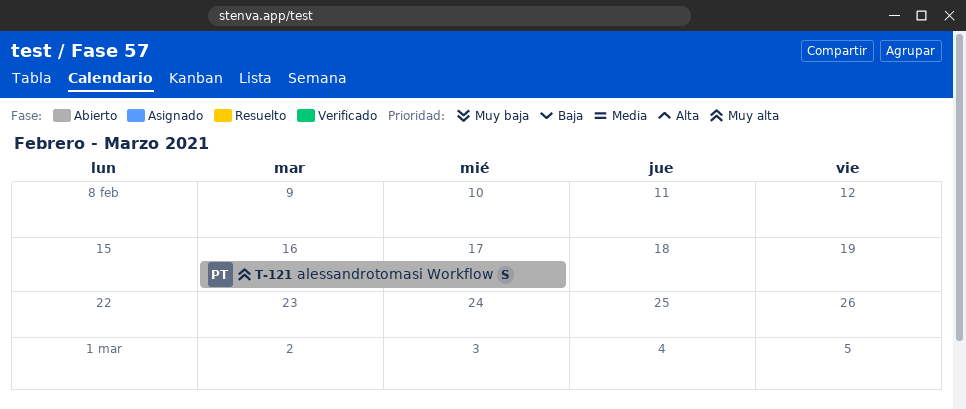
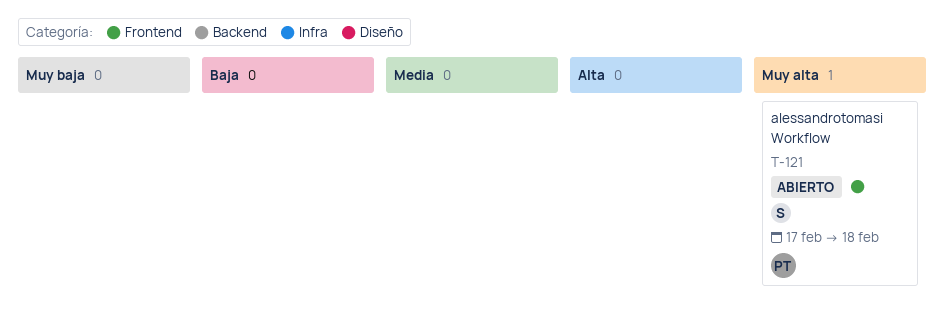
T-121, start: Feb 16 -> Feb 17
T-121, due: Feb 17 -> Feb 18

